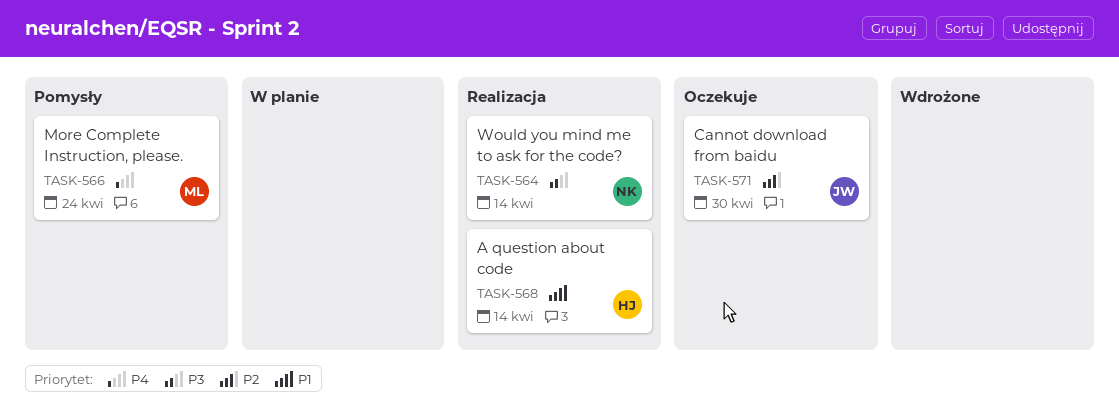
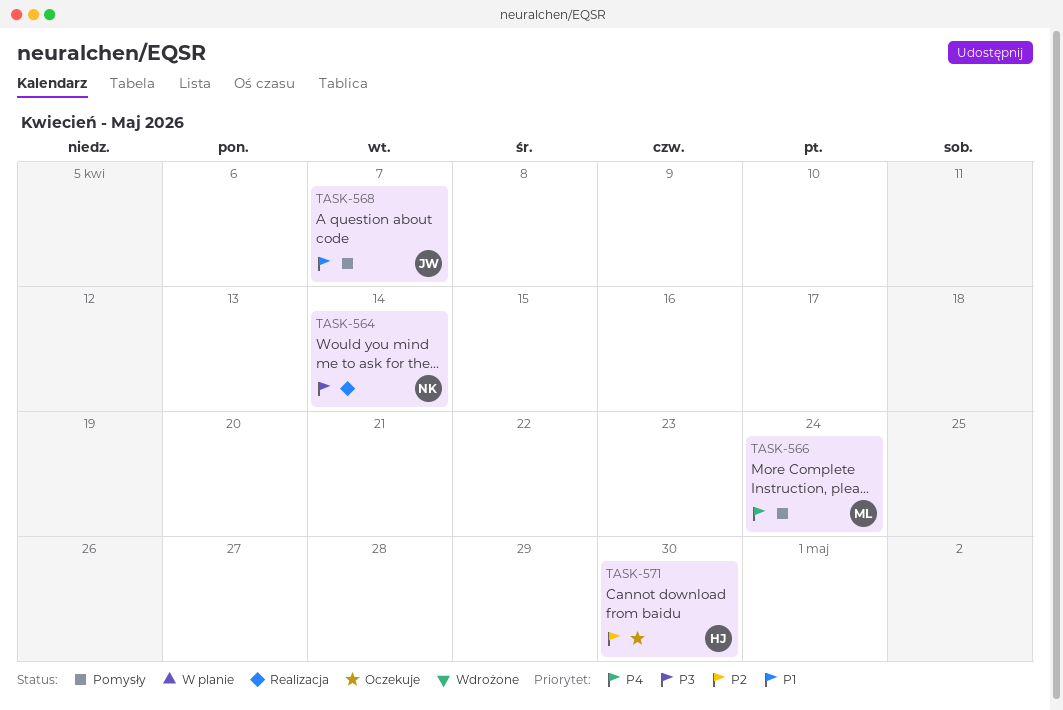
TASK-568, status: Realizacja -> Pomysły
TASK-568, owner: HJ -> JW
TASK-568, due: Apr 14 -> Apr 7
TASK-571, owner: JW -> HJ

